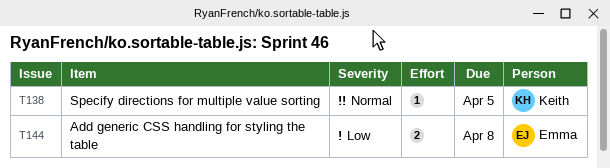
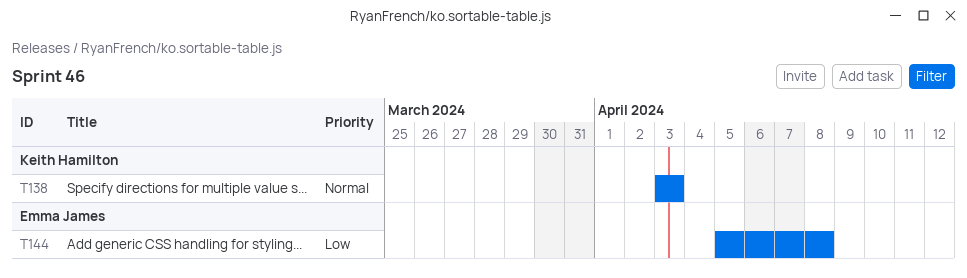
T138, due: Apr 5 -> Apr 3

